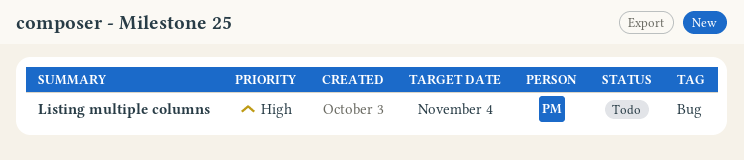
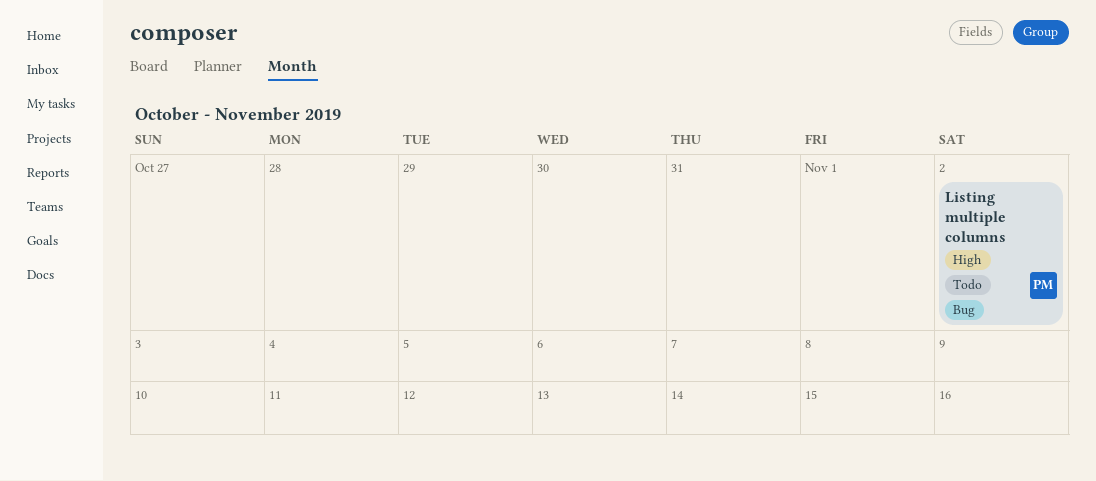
Listing multiple columns, due: Nov 4 -> Nov 2

